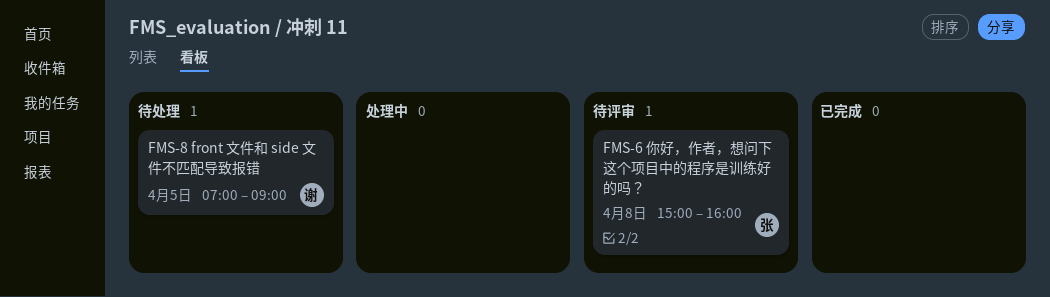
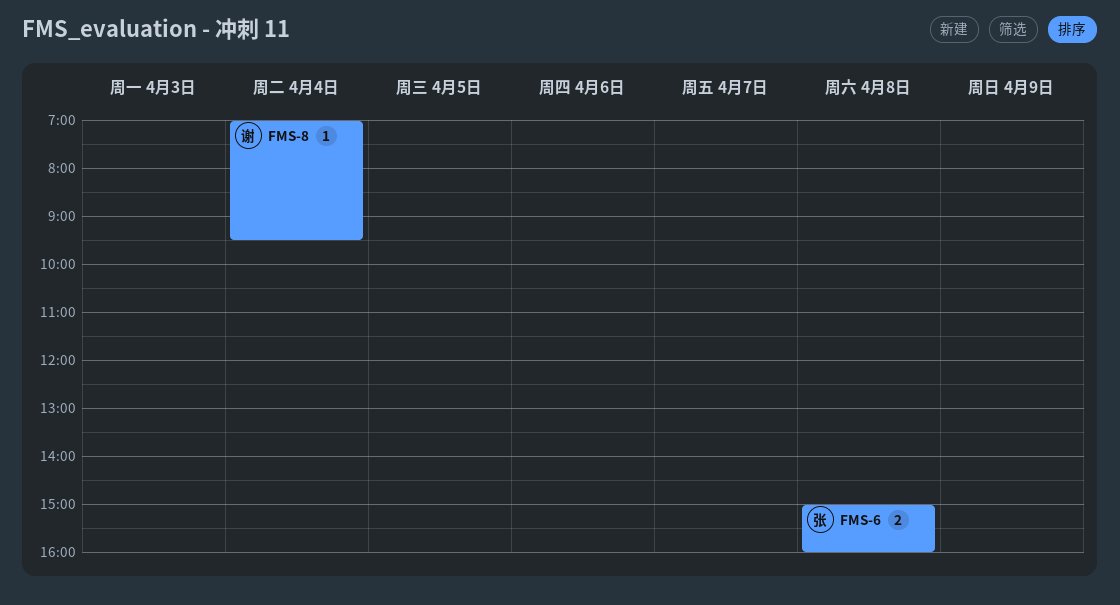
FMS-8, day: Apr 5 -> Apr 4
FMS-8, ends: 09:00 -> 09:30

